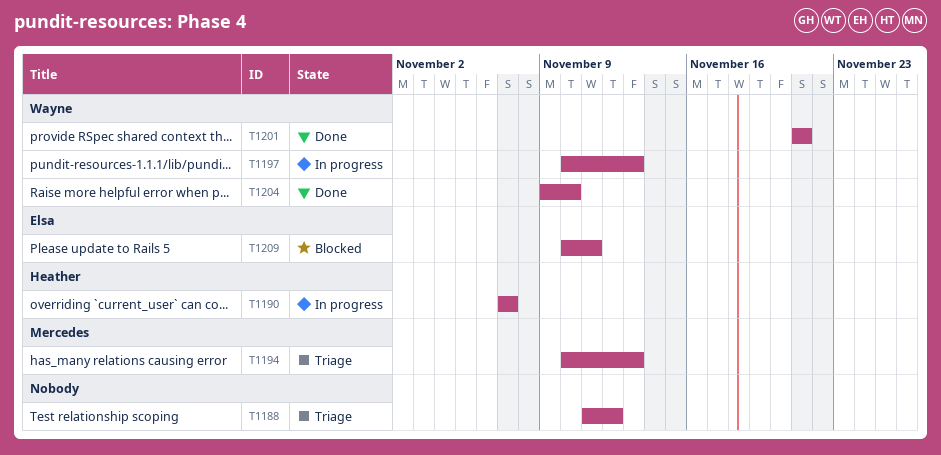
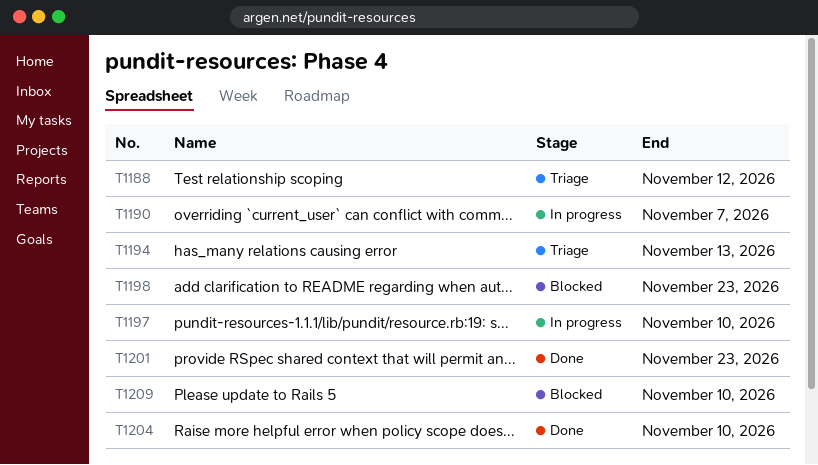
T1197, due: Nov 13 -> Nov 10
T1198: none -> present
T1201, due: Nov 21 -> Nov 23
T1209, due: Nov 11 -> Nov 10

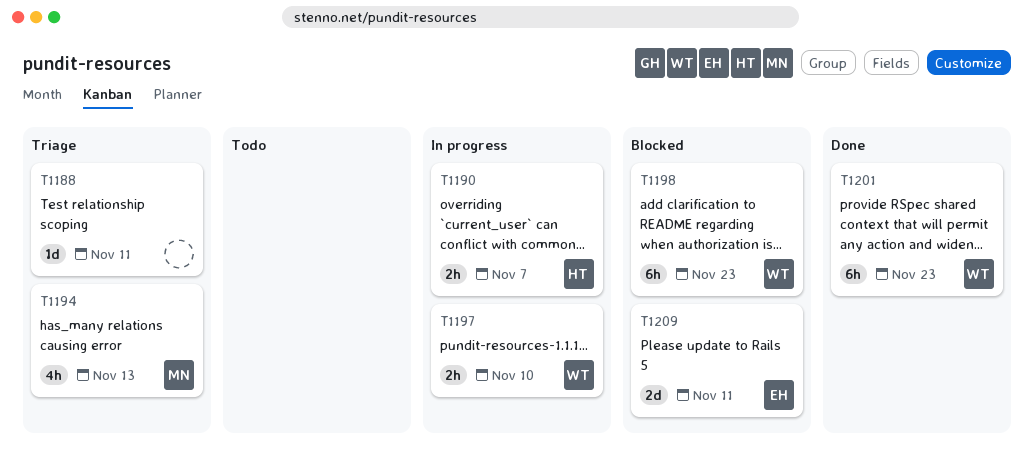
T1188, due: Nov 12 -> Nov 11
T1204: present -> none
T1209, due: Nov 10 -> Nov 11

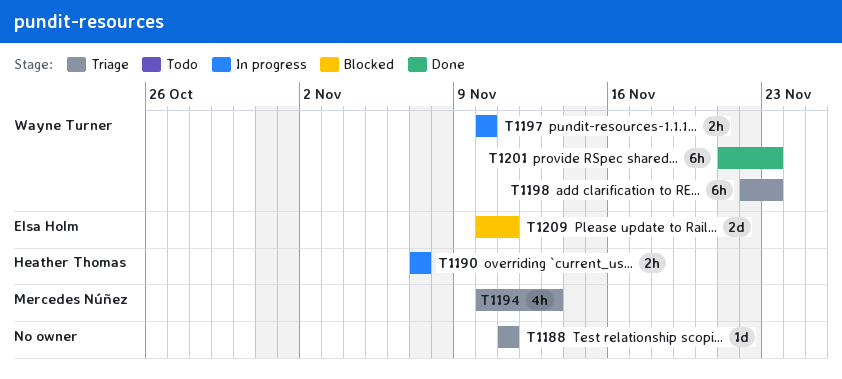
T1198, status: Blocked -> Triage

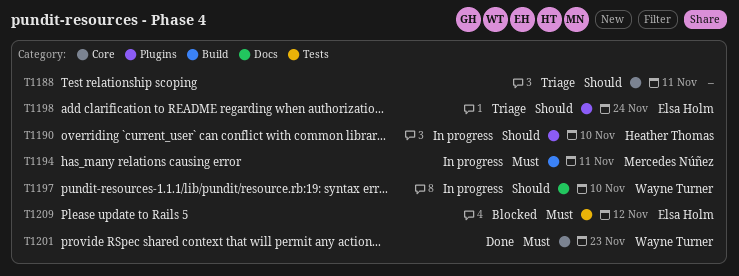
T1190, due: Nov 7 -> Nov 10
T1194, status: Triage -> In progress
T1194, due: Nov 13 -> Nov 11
T1198, owner: Wayne Turner -> Elsa Holm
T1198, due: Nov 23 -> Nov 24
T1209, due: Nov 11 -> Nov 12

